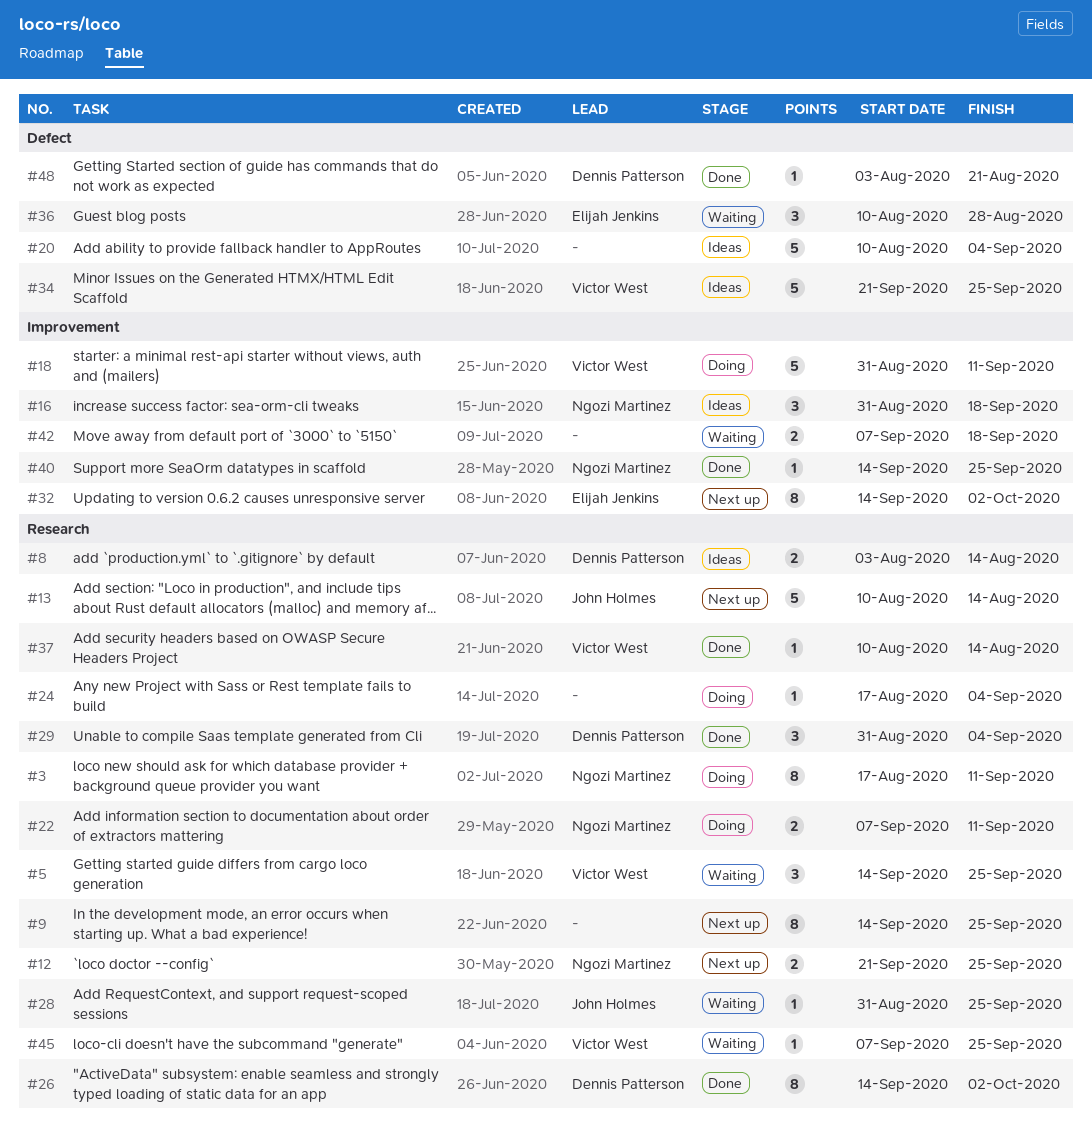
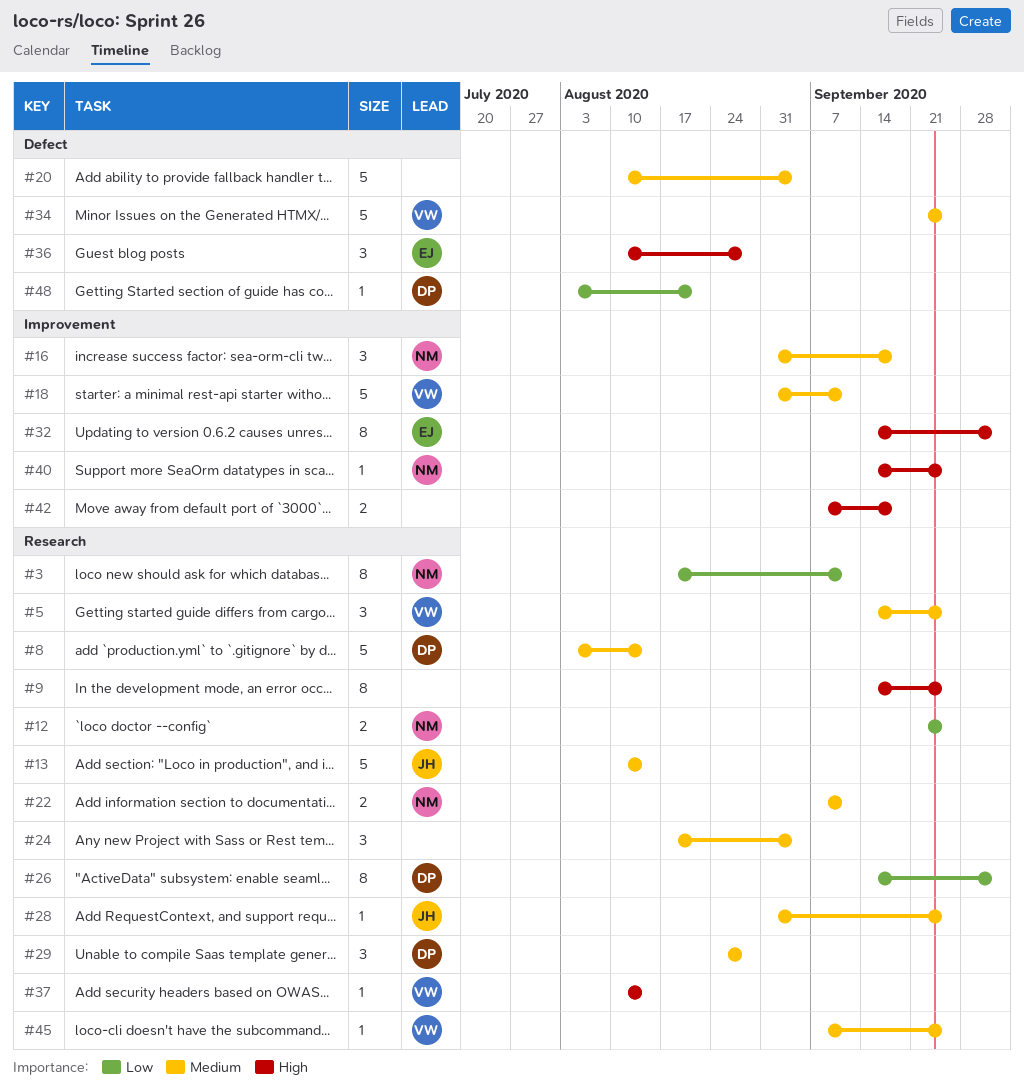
#8, estimate: 2 -> 5
#24, estimate: 1 -> 3
#29, start: Aug 31 -> Aug 24
#29, due: Sep 4 -> Aug 28

